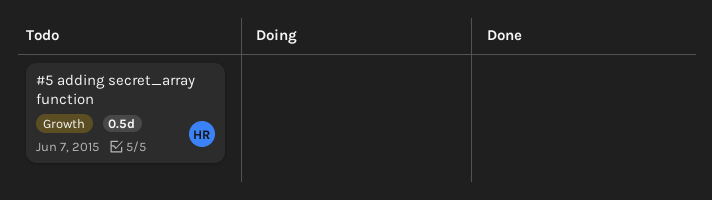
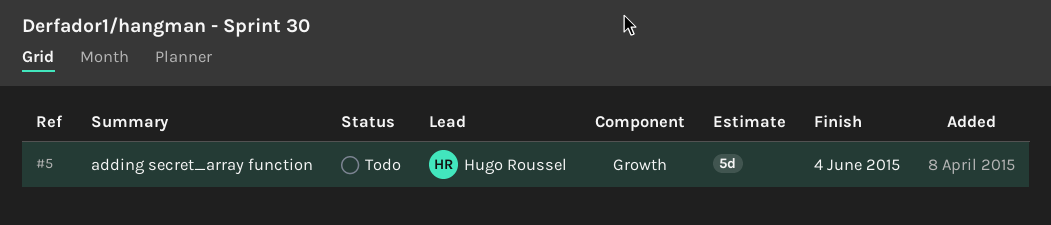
#5, estimate: 0.5d -> 5d
#5, due: Jun 7 -> Jun 4

